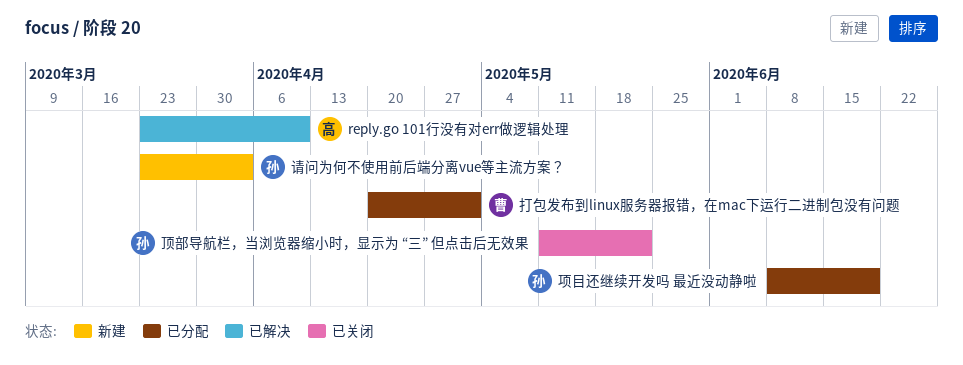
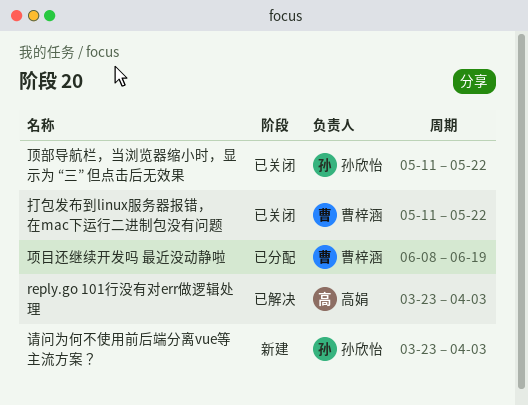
reply.go 101行没有对err做逻辑处理, due: Apr 10 -> Apr 3
打包发布到linux服务器报错，在mac下运行二进制包没有问题, status: 已分配 -> 已关闭
打包发布到linux服务器报错，在mac下运行二进制包没有问题, start: Apr 20 -> May 11
打包发布到linux服务器报错，在mac下运行二进制包没有问题, due: May 1 -> May 22
项目还继续开发吗 最近没动静啦, owner: 孙欣怡 -> 曹梓涵

